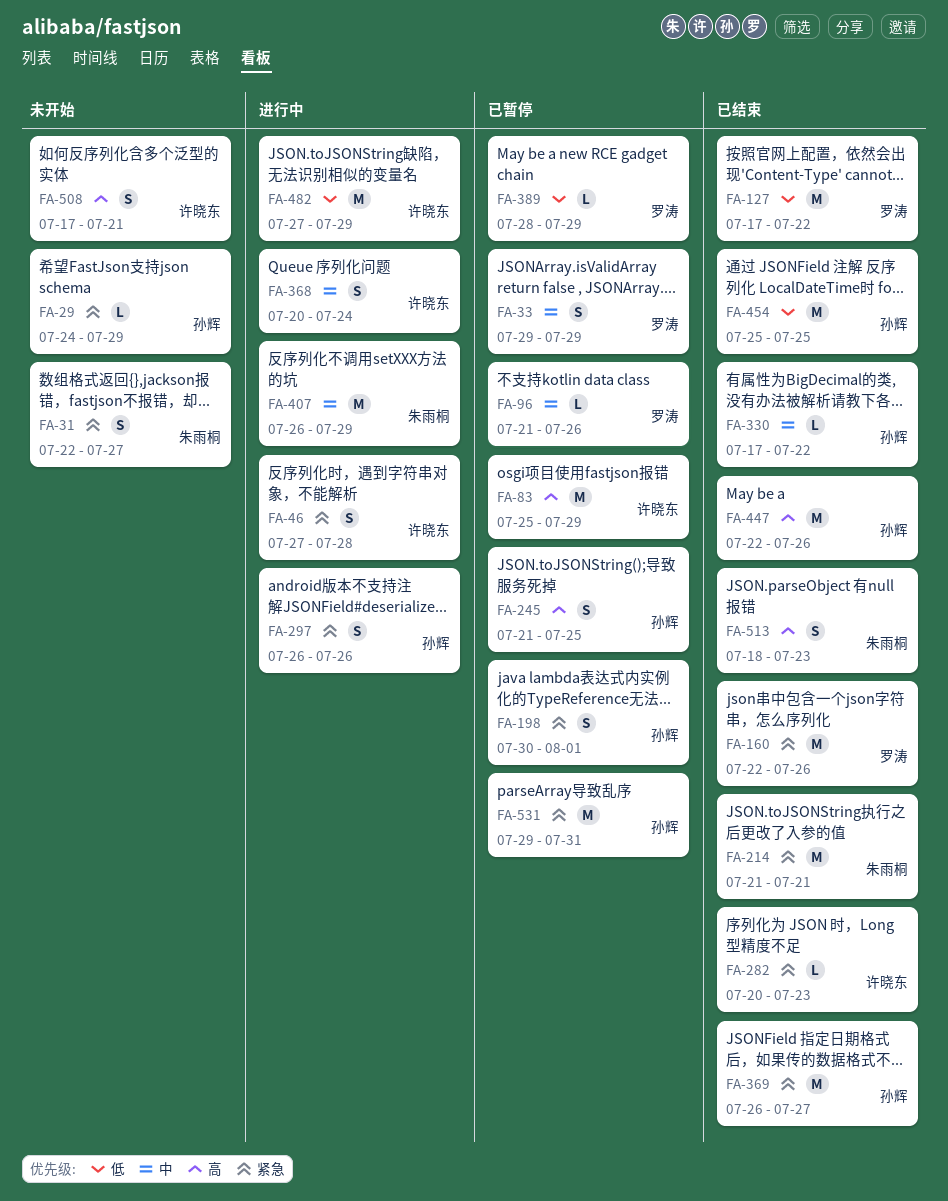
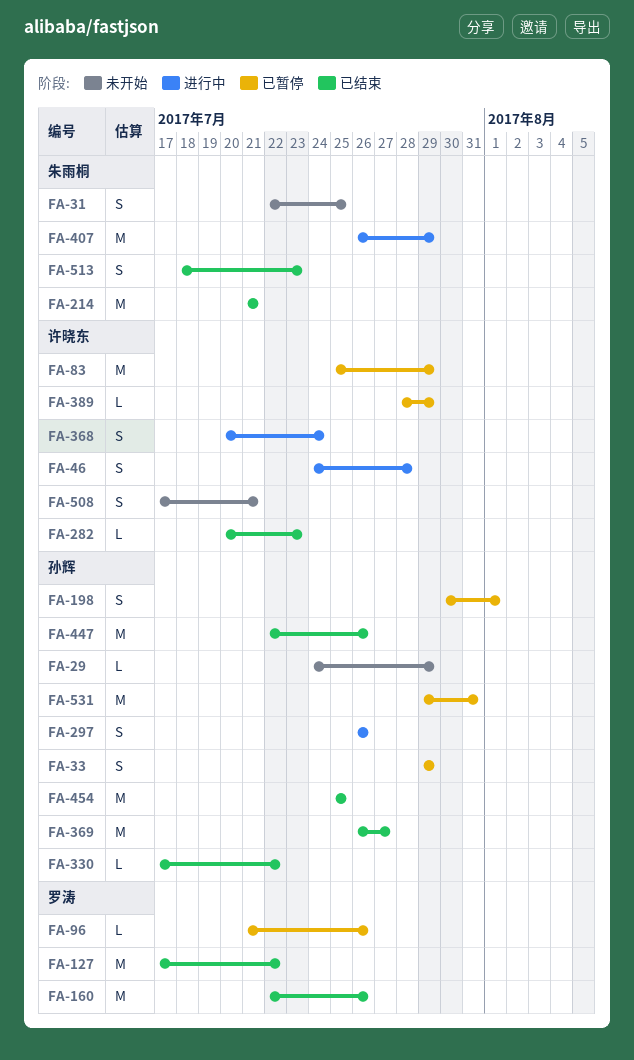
FA-31, due: Jul 27 -> Jul 25
FA-33, owner: 罗涛 -> 孙辉
FA-46, start: Jul 27 -> Jul 24
FA-245: present -> none
FA-389, owner: 罗涛 -> 许晓东
FA-482: present -> none

